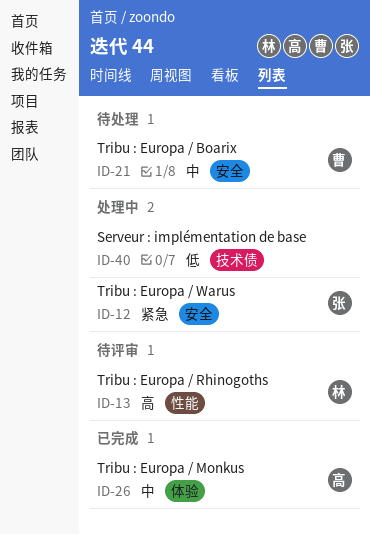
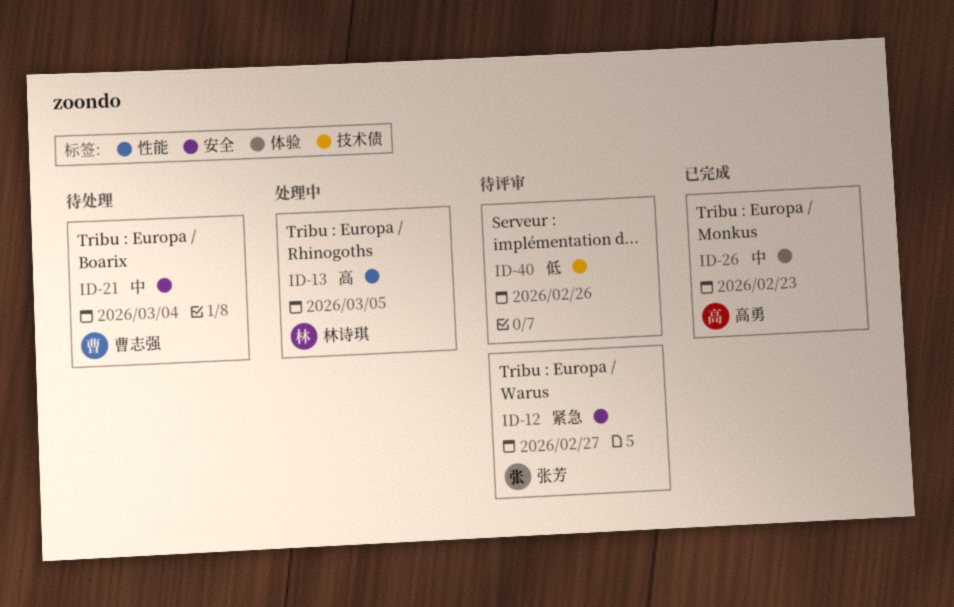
ID-12, status: 处理中 -> 待评审
ID-13, status: 待评审 -> 处理中
ID-40, status: 处理中 -> 待评审

